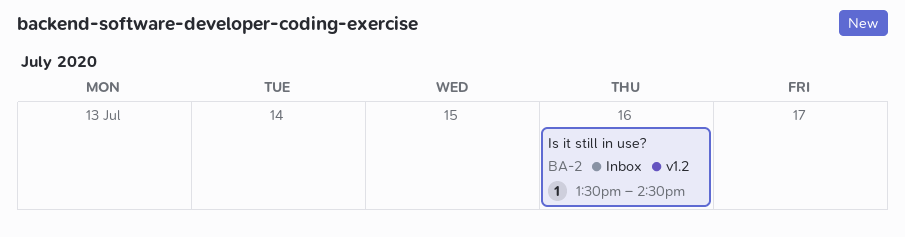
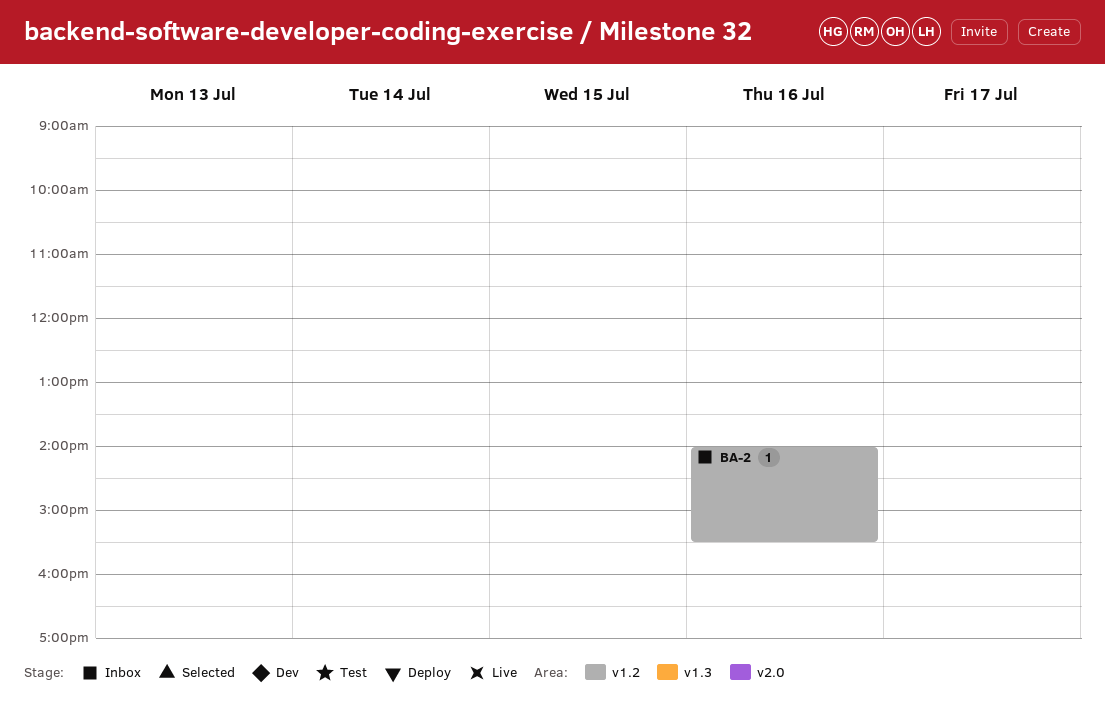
BA-2, begins: 13:30 -> 14:00
BA-2, ends: 14:30 -> 15:30

